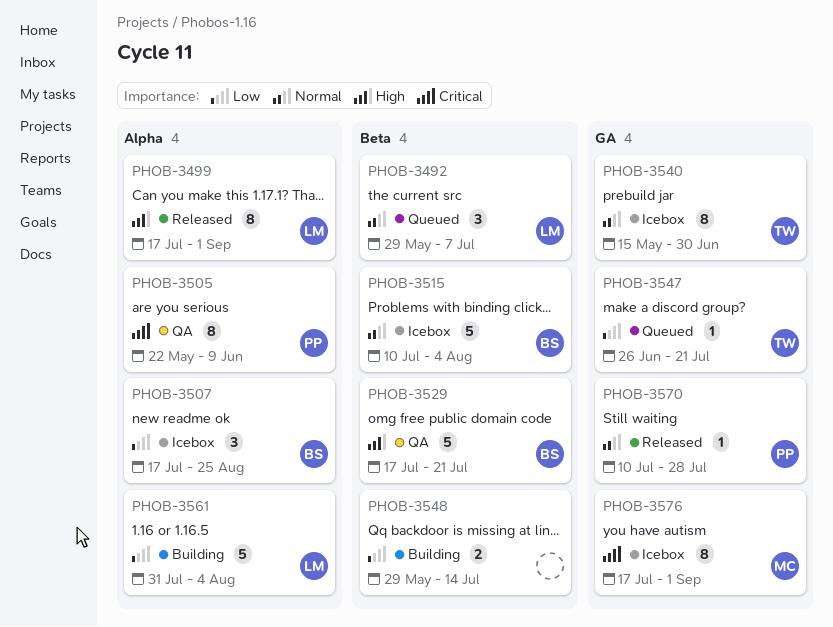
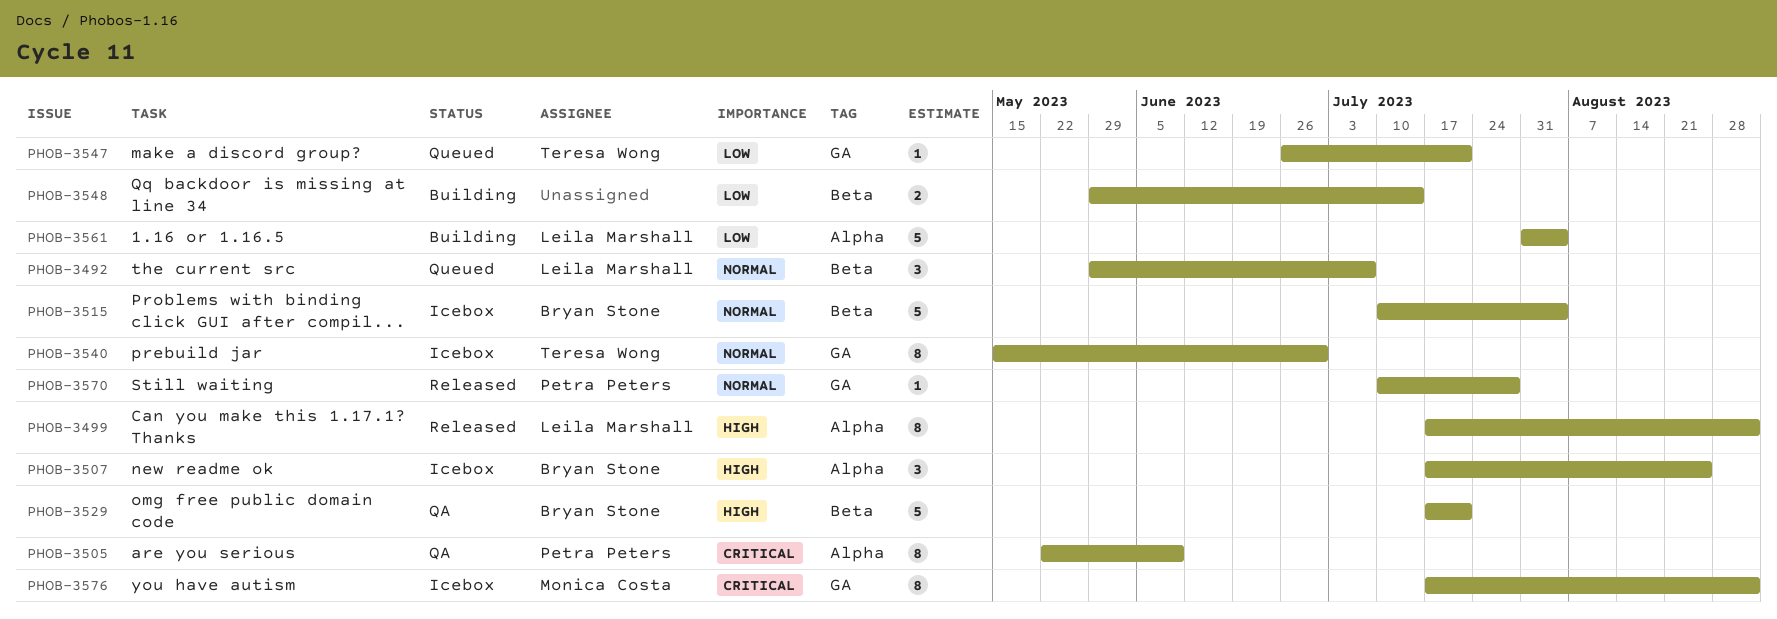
PHOB-3507, priority: Low -> High

